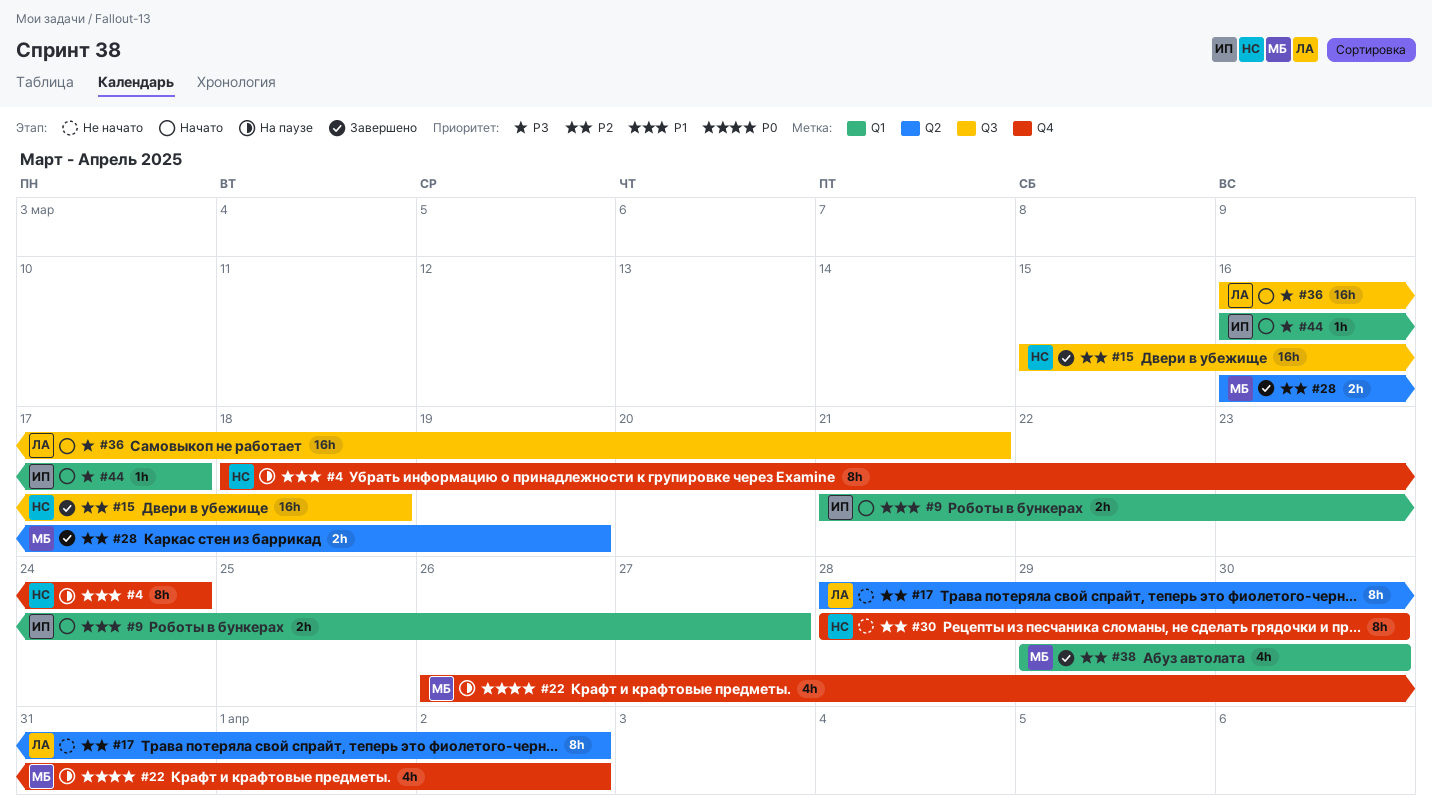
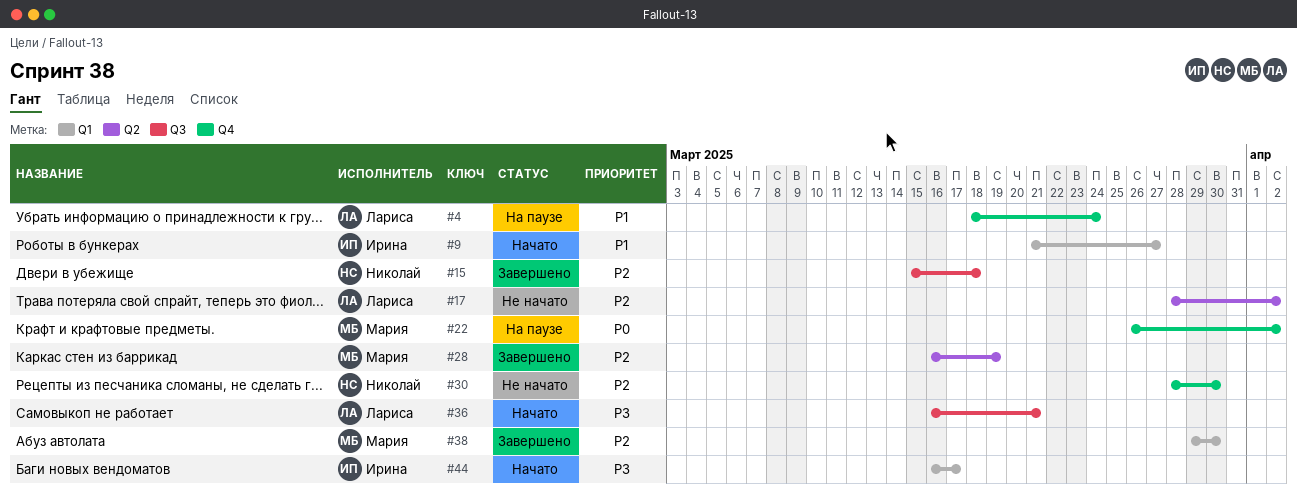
#4, owner: Николай -> Лариса

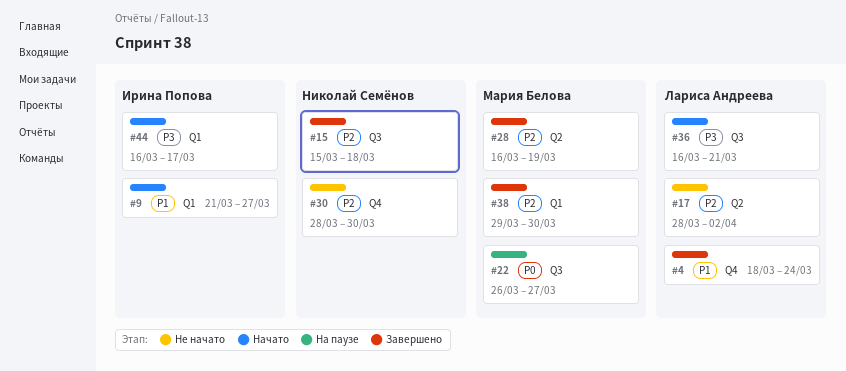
#4, status: На паузе -> Завершено
#22, label: Q4 -> Q3
#22, due: Apr 2 -> Mar 27

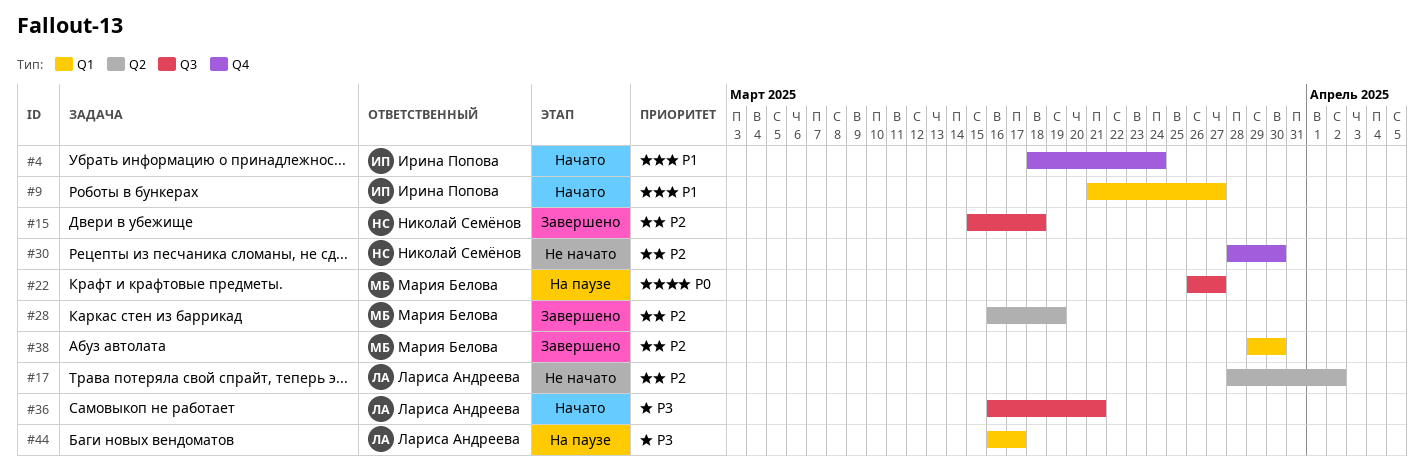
#4, status: Завершено -> Начато
#4, owner: Лариса Андреева -> Ирина Попова
#44, status: Начато -> На паузе
#44, owner: Ирина Попова -> Лариса Андреева

